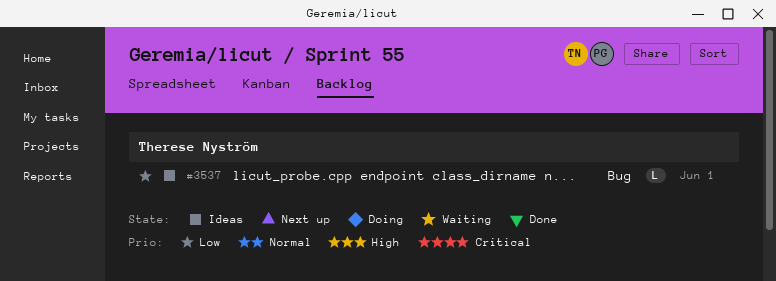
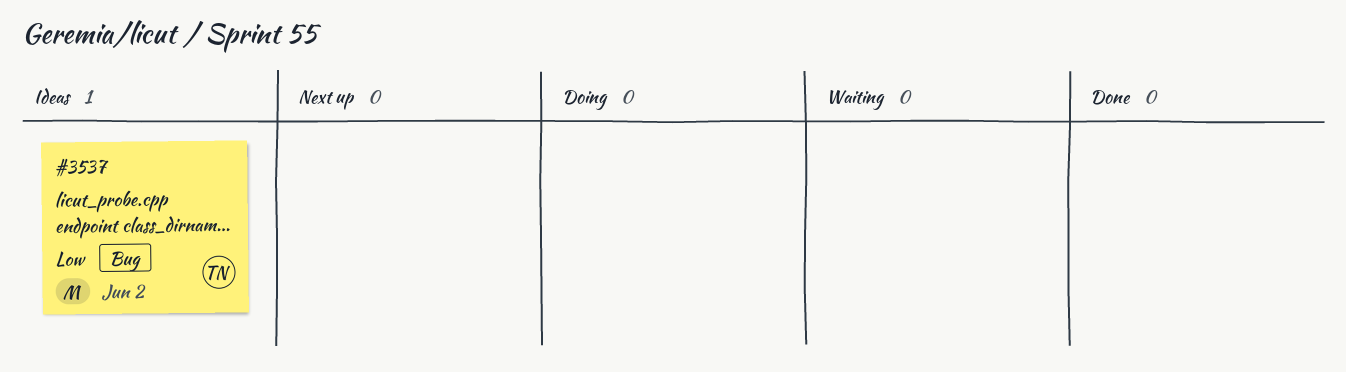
#3537, estimate: L -> M
#3537, due: Jun 1 -> Jun 2

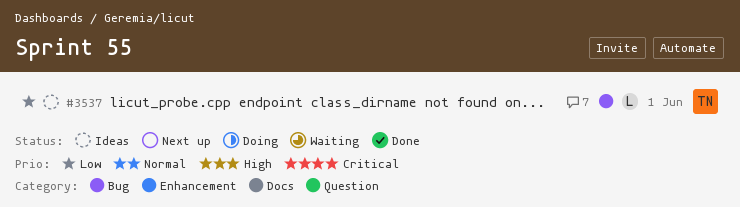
#3537, estimate: M -> L
#3537, due: Jun 2 -> Jun 1

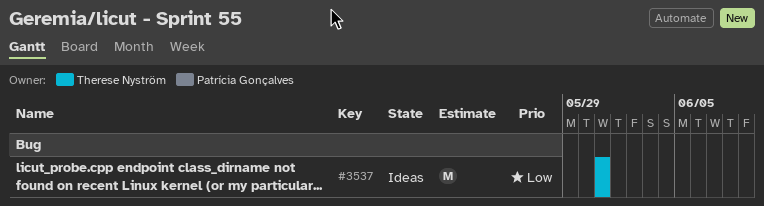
#3537, estimate: L -> M
#3537, due: Jun 1 -> May 31

